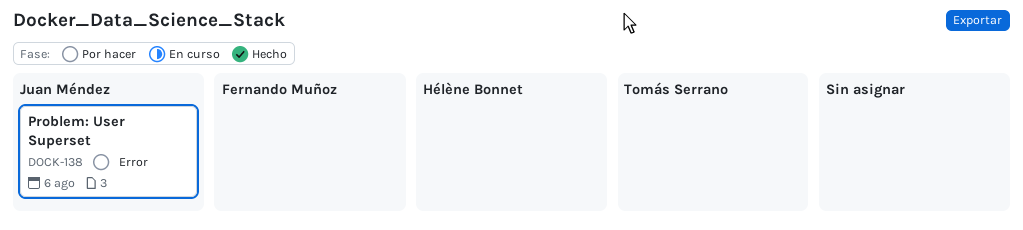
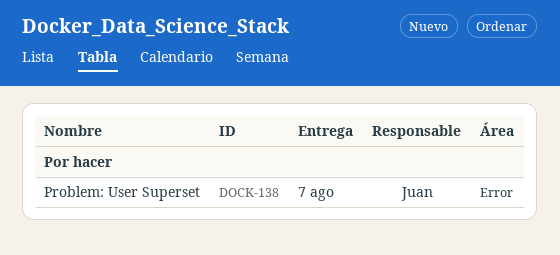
DOCK-138, due: Aug 6 -> Aug 7

